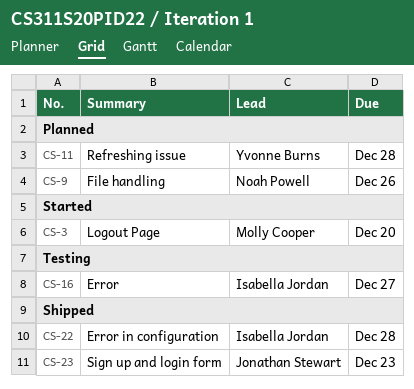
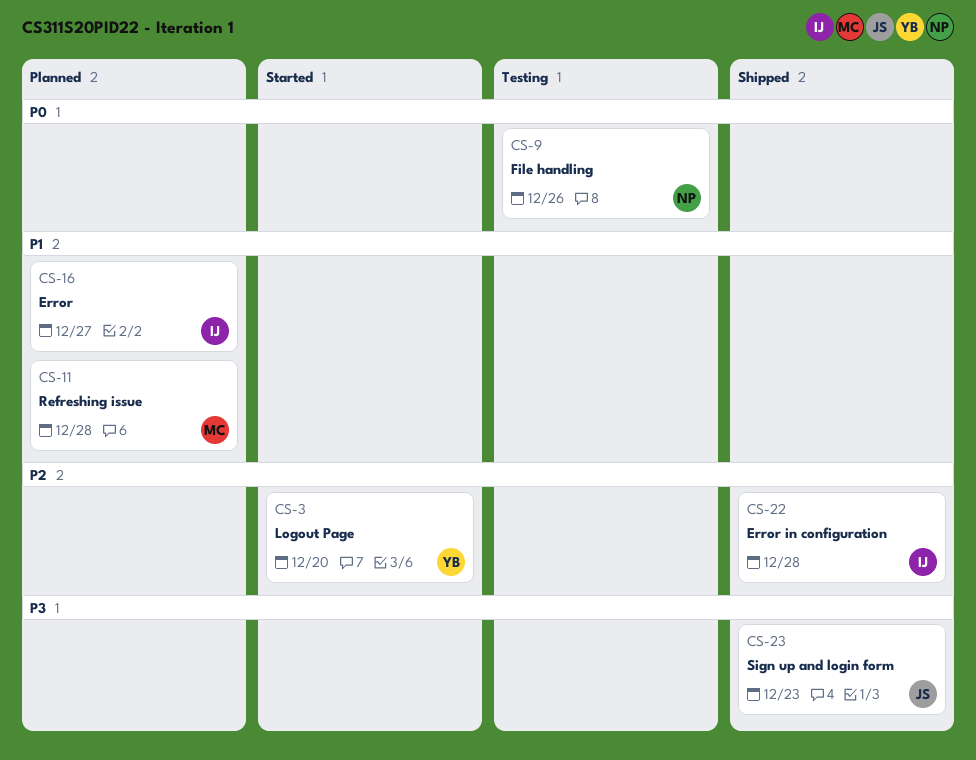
CS-3, owner: Molly Cooper -> Yvonne Burns
CS-9, status: Planned -> Testing
CS-11, owner: Yvonne Burns -> Molly Cooper
CS-16, status: Testing -> Planned

